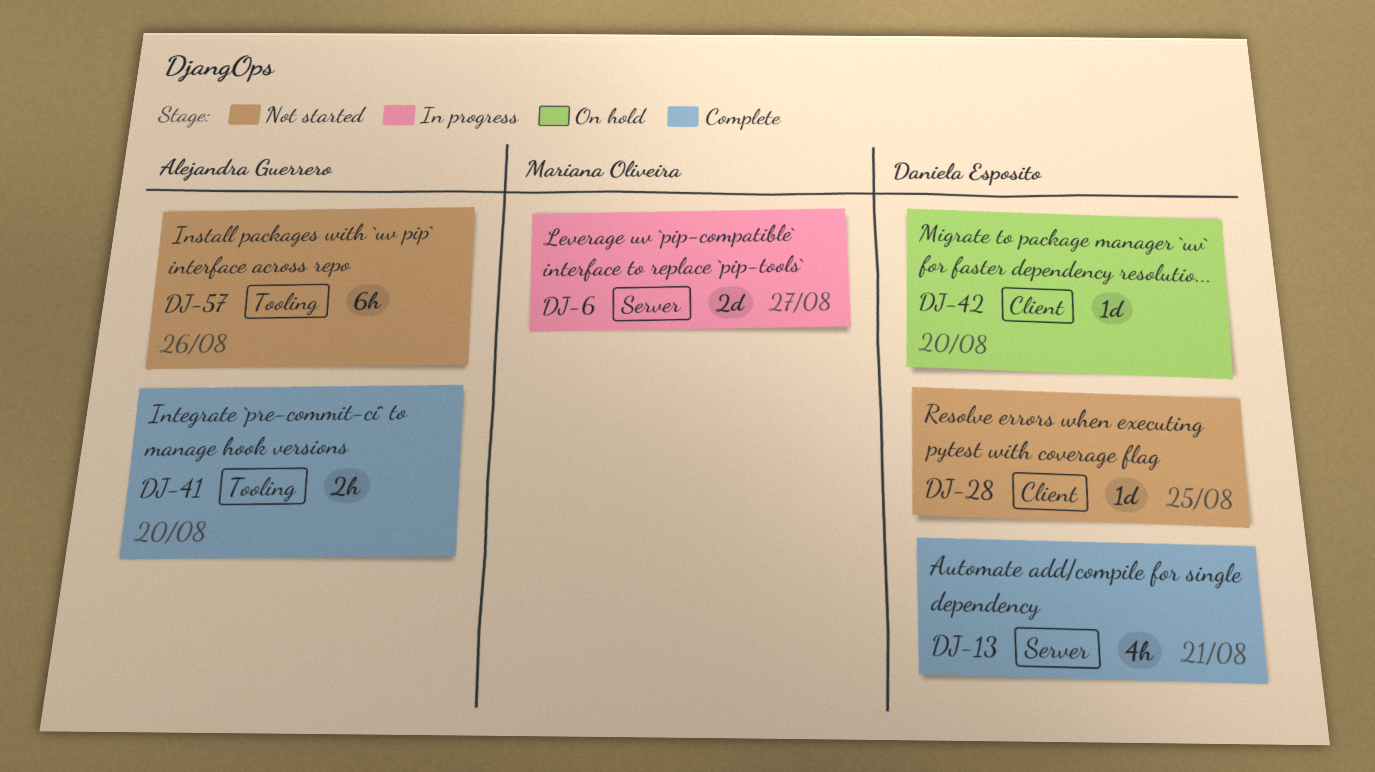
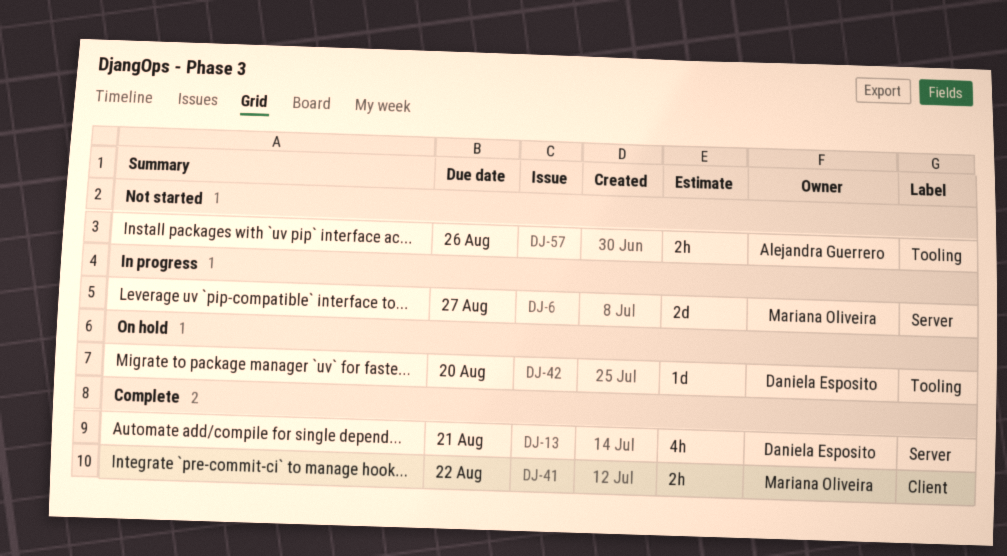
DJ-28: present -> none
DJ-41, owner: Alejandra Guerrero -> Mariana Oliveira
DJ-41, label: Tooling -> Client
DJ-41, due: Aug 20 -> Aug 22
DJ-42, label: Client -> Tooling
DJ-57, estimate: 6h -> 2h

